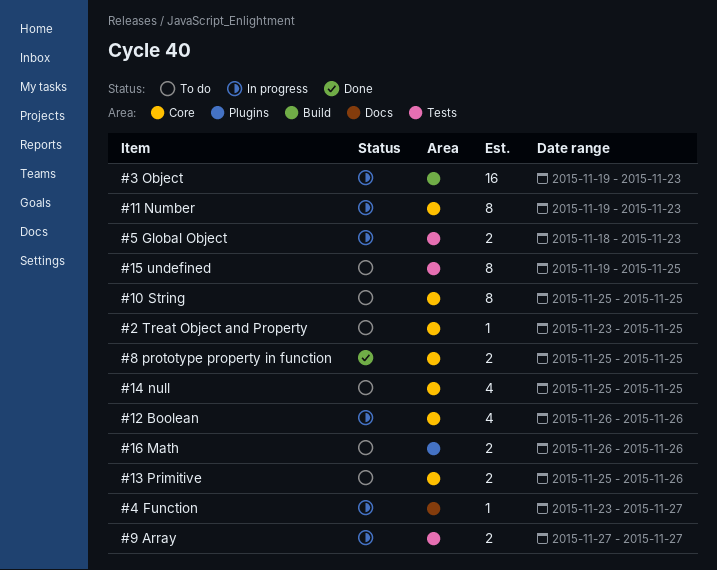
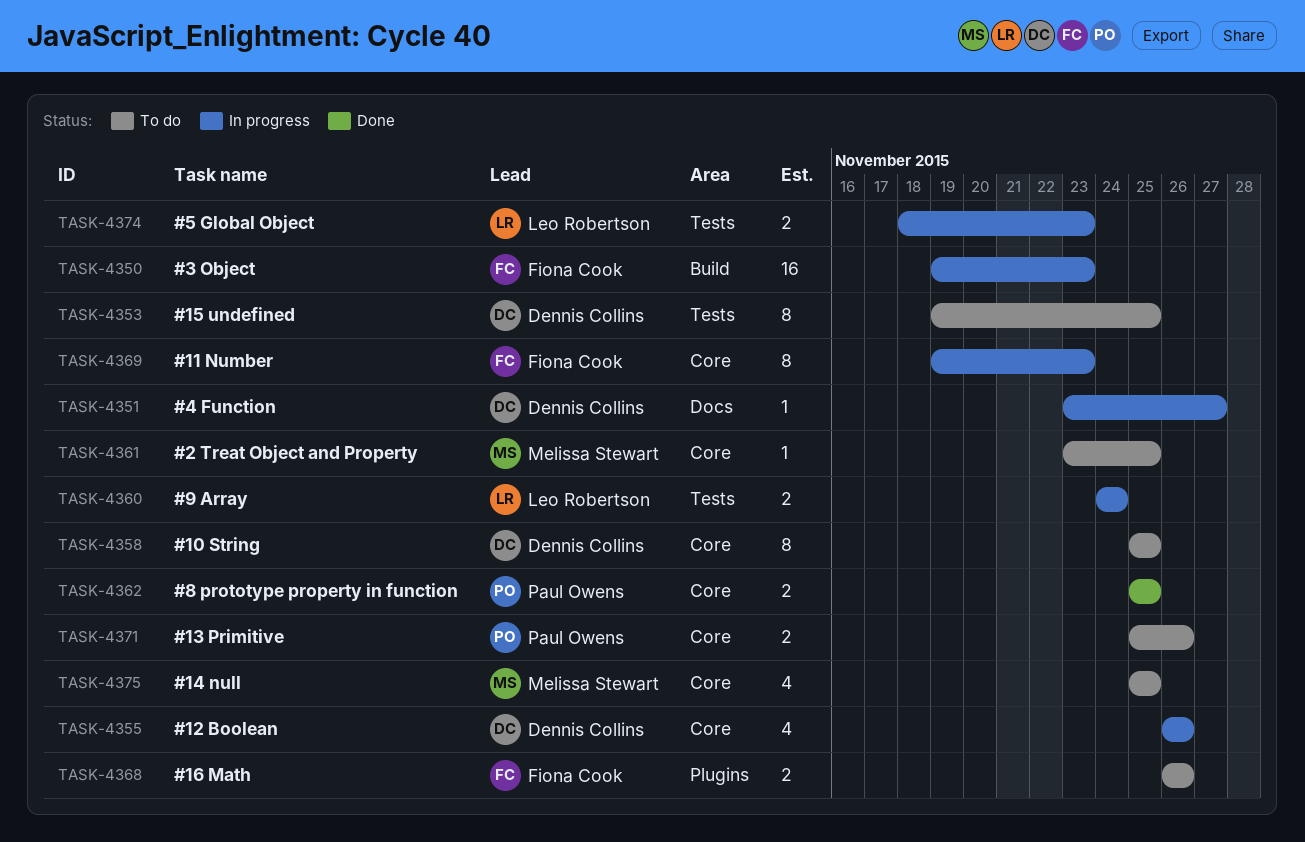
#9 Array, start: Nov 27 -> Nov 24
#9 Array, due: Nov 27 -> Nov 24

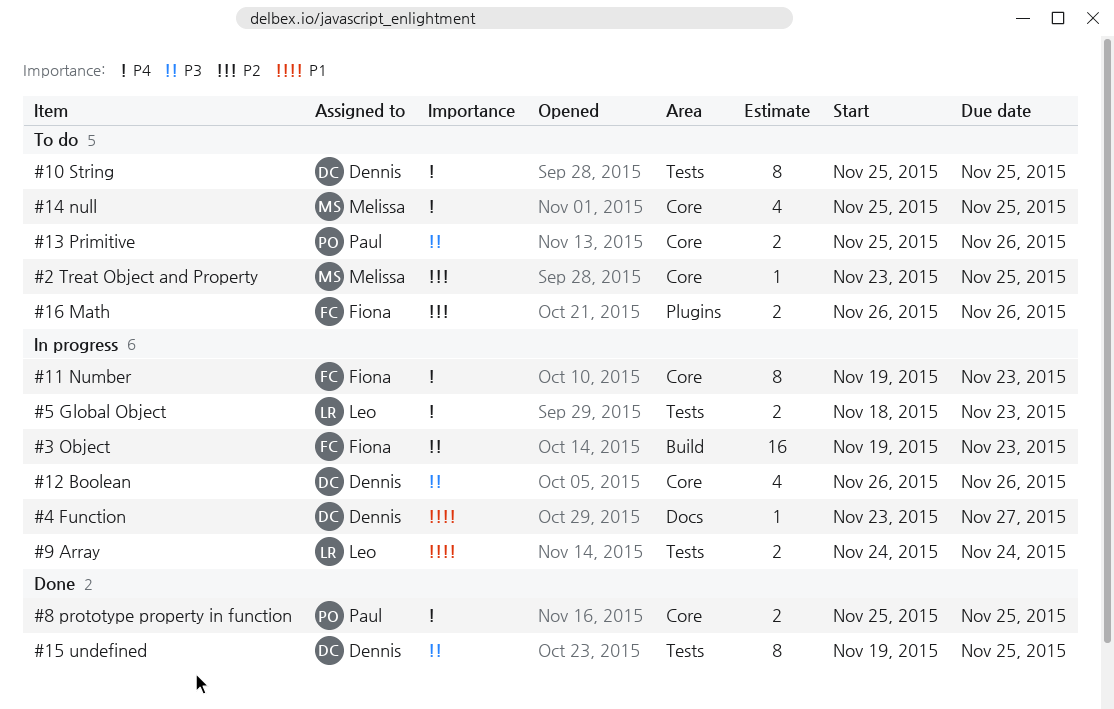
#10 String, label: Core -> Tests
#15 undefined, status: To do -> Done

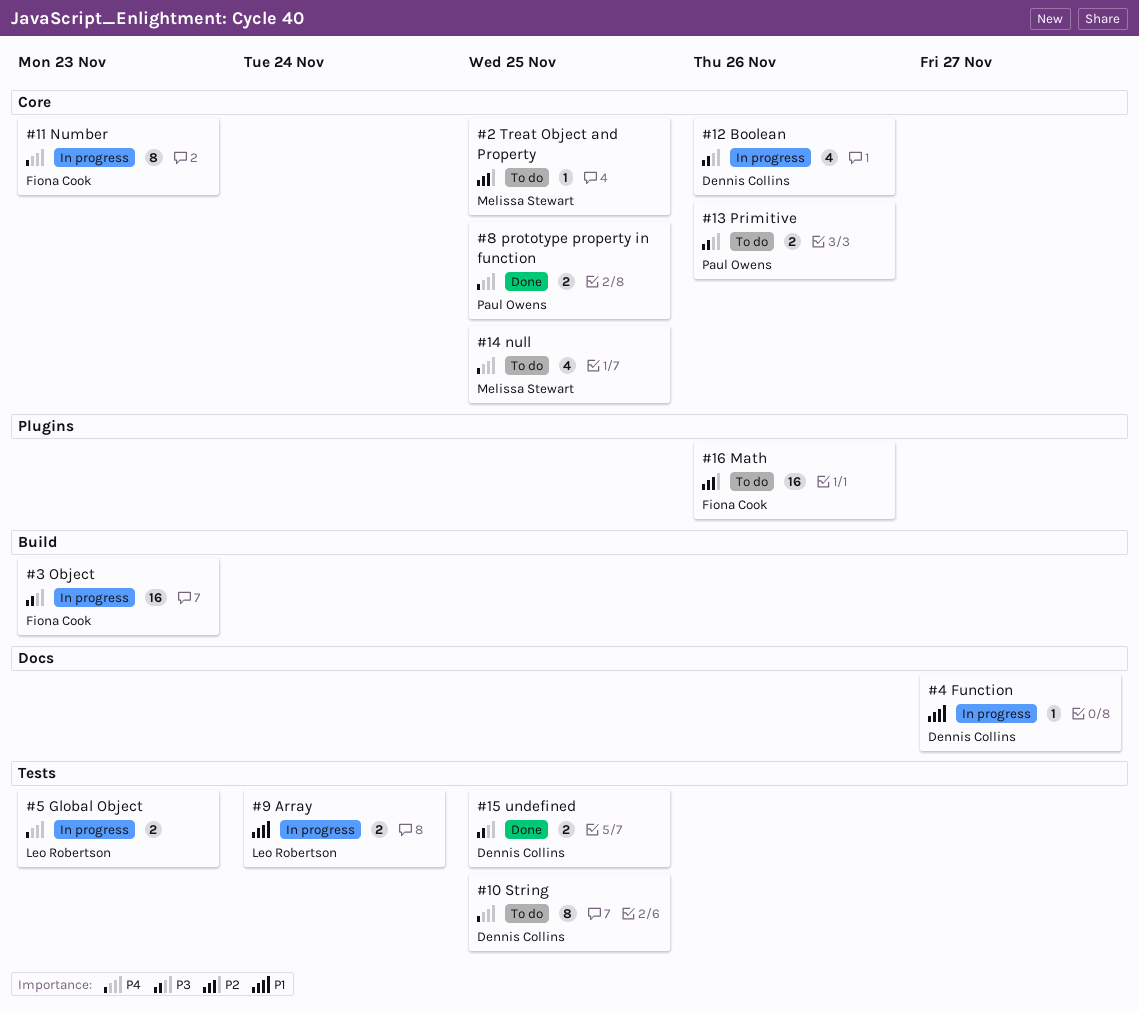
#15 undefined, estimate: 8 -> 2
#16 Math, estimate: 2 -> 16

